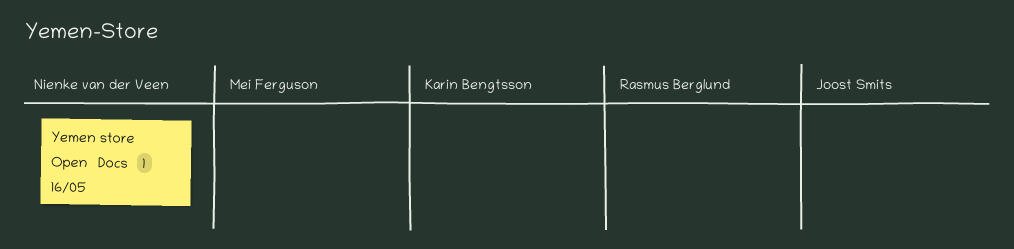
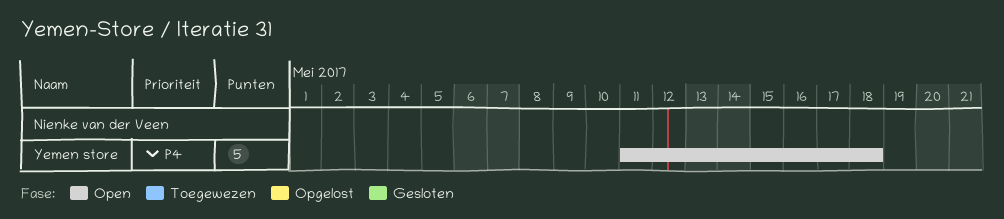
Yemen store, estimate: 1 -> 5
Yemen store, due: May 16 -> May 18

